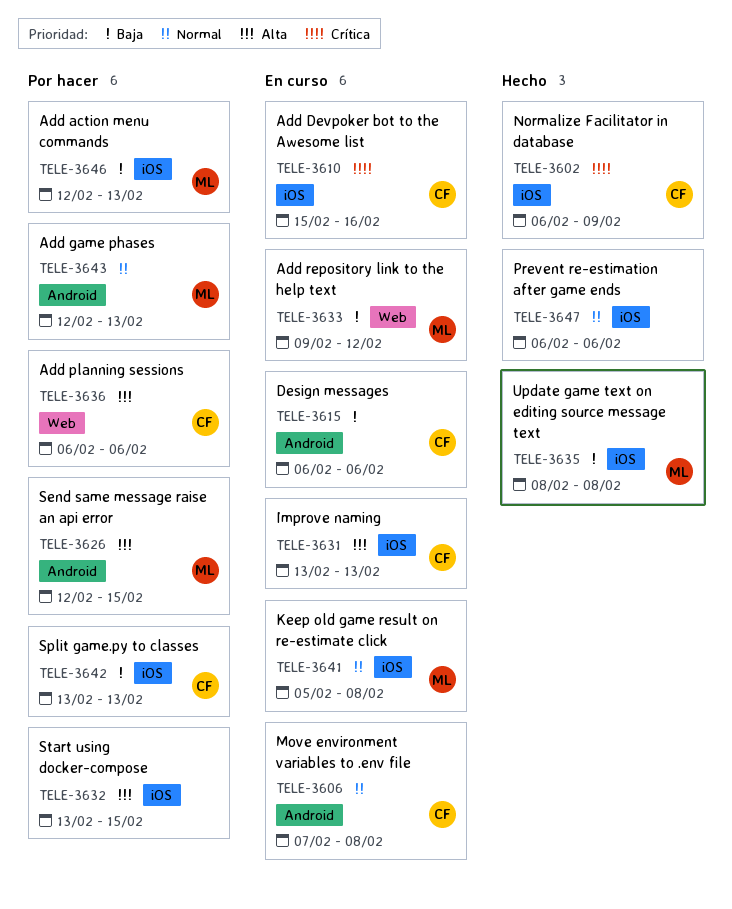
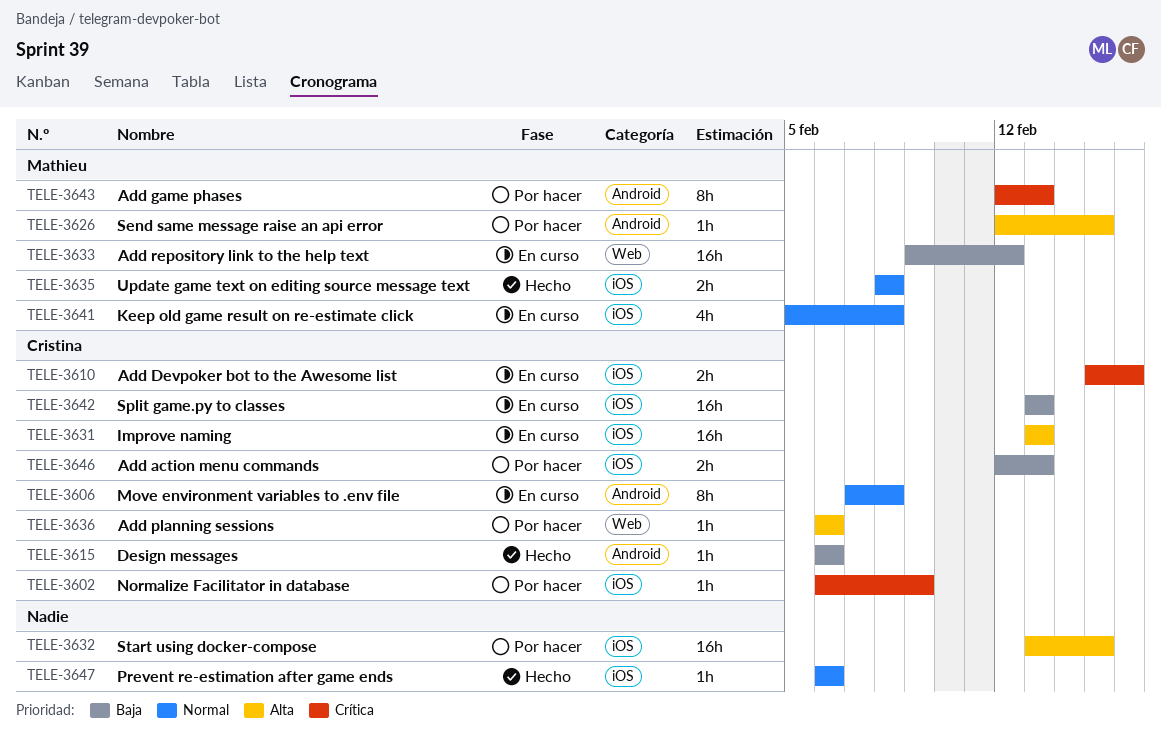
TELE-3602, status: Hecho -> Por hacer
TELE-3615, status: En curso -> Hecho
TELE-3635, priority: Baja -> Normal
TELE-3642, status: Por hacer -> En curso
TELE-3643, priority: Normal -> Crítica
TELE-3646, owner: Mathieu -> Cristina

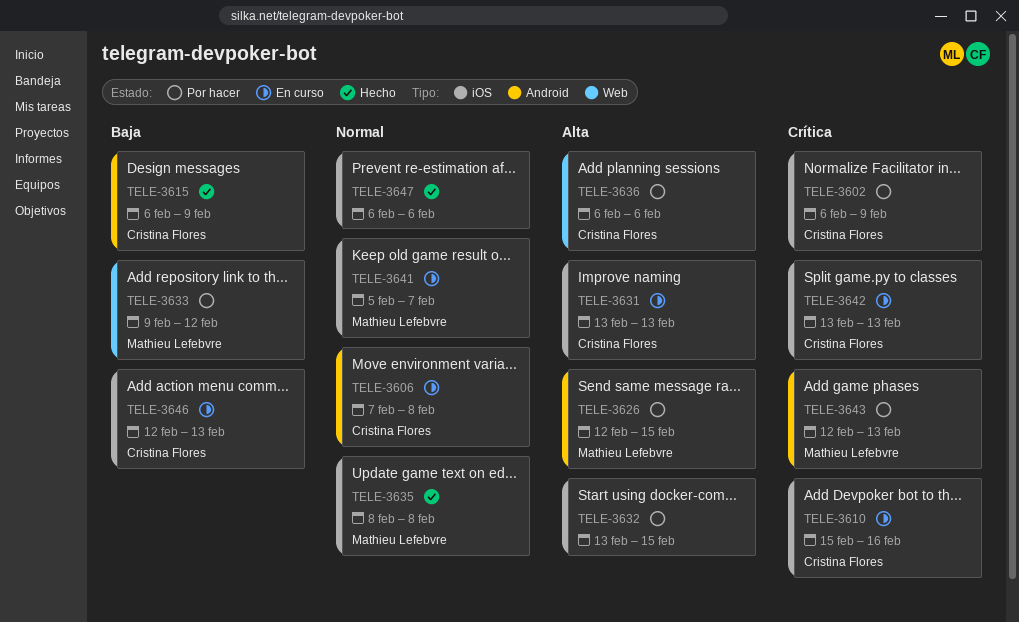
TELE-3615, due: Feb 6 -> Feb 9
TELE-3633, status: En curso -> Por hacer
TELE-3641, due: Feb 8 -> Feb 7
TELE-3642, priority: Baja -> Crítica
TELE-3646, status: Por hacer -> En curso

